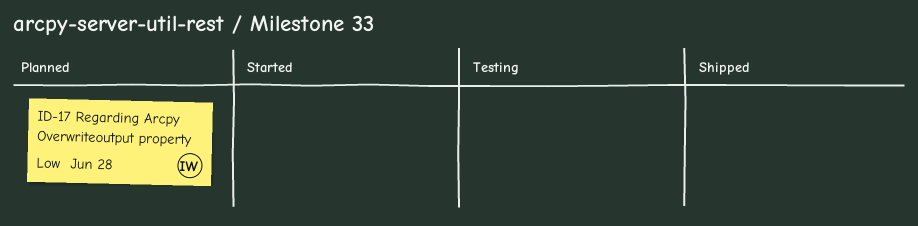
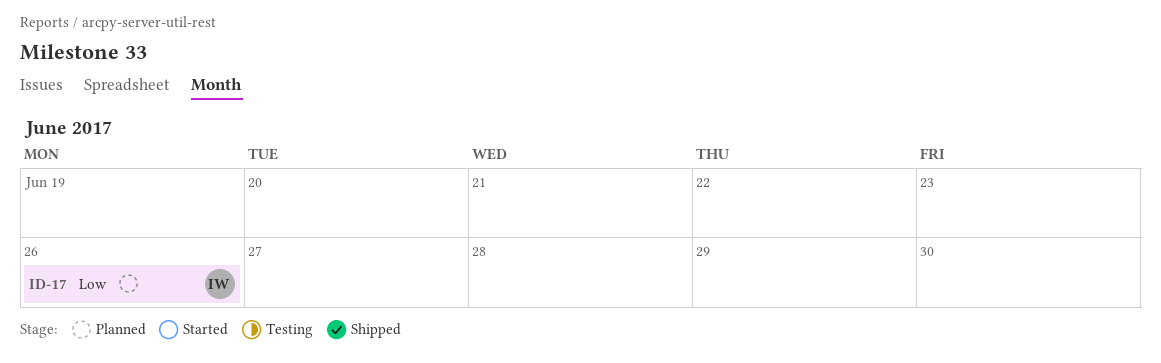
ID-17, due: Jun 28 -> Jun 26

